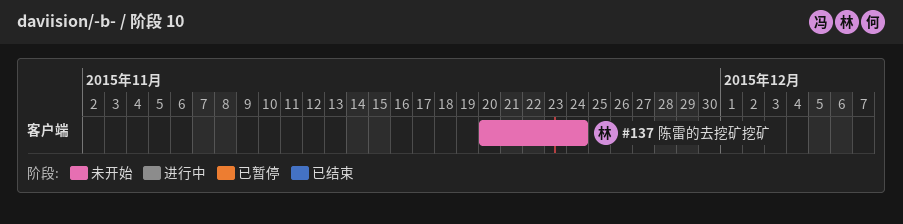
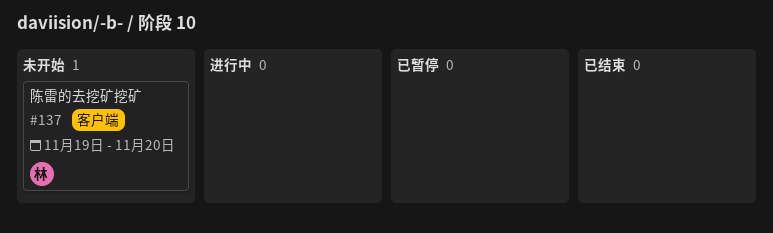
#137, start: Nov 20 -> Nov 19
#137, due: Nov 24 -> Nov 20

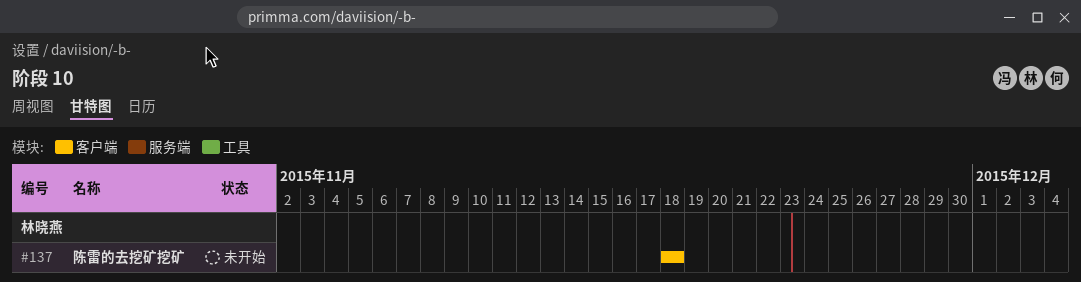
#137, start: Nov 19 -> Nov 18
#137, due: Nov 20 -> Nov 18

